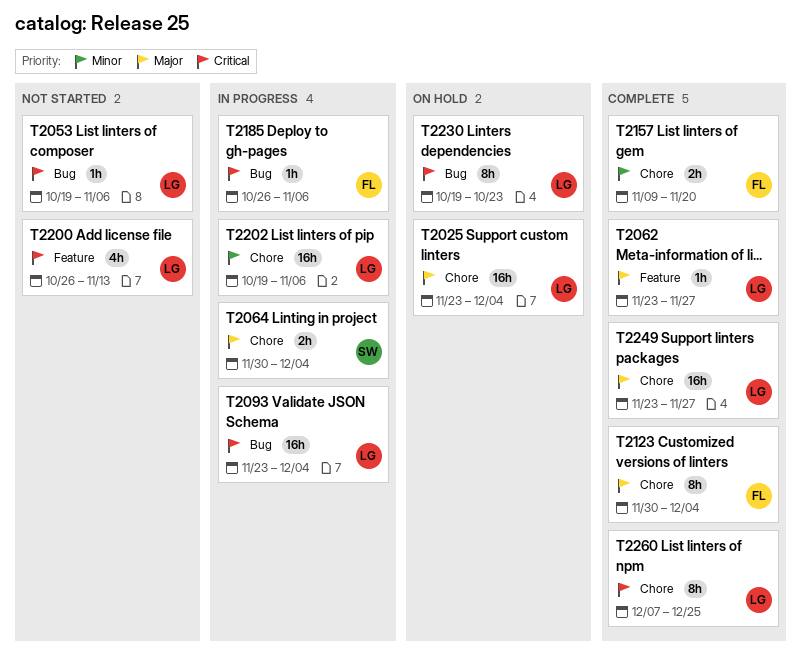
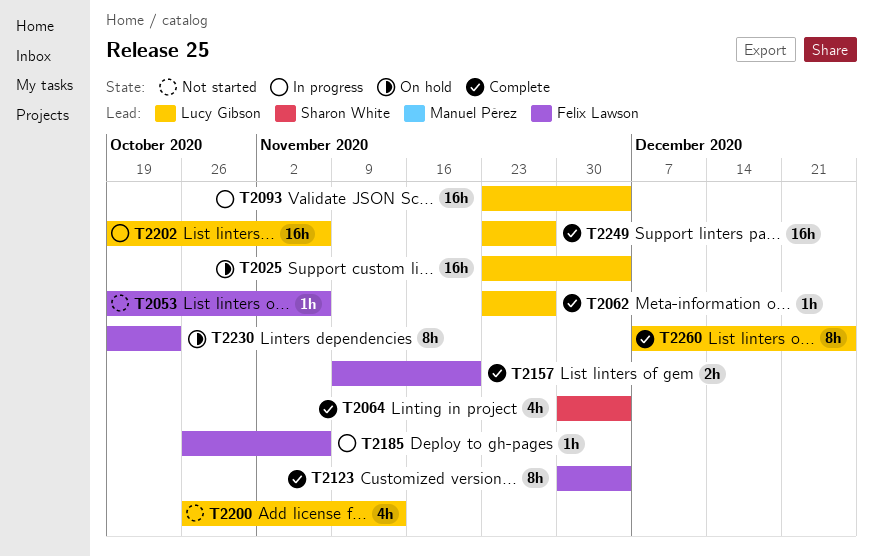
T2053, owner: Lucy Gibson -> Felix Lawson
T2064, status: In progress -> Complete
T2064, estimate: 2h -> 4h
T2230, owner: Lucy Gibson -> Felix Lawson

